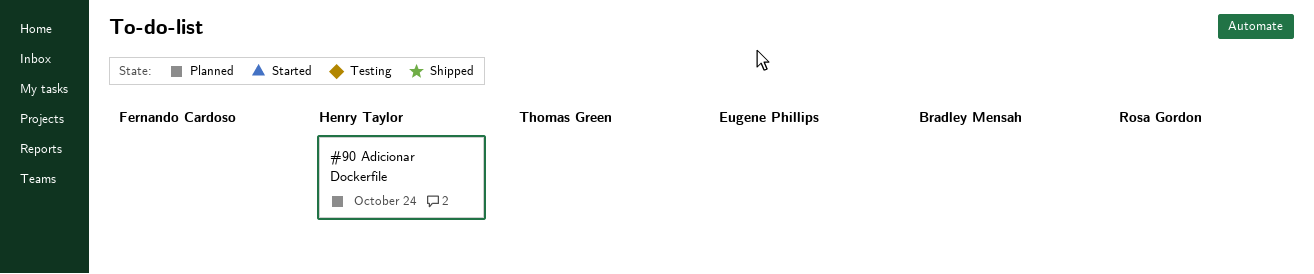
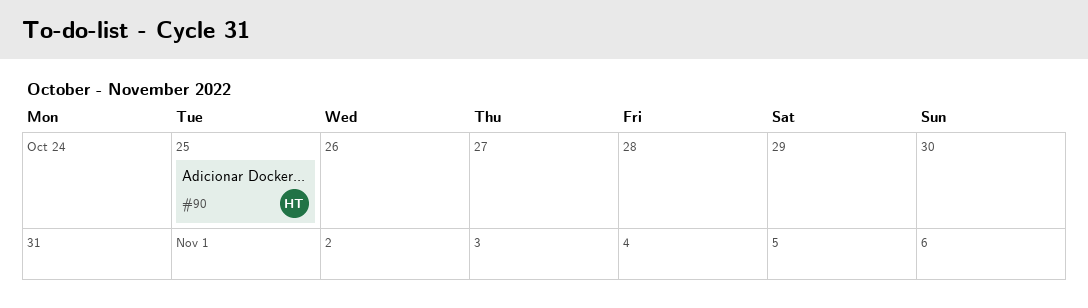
#90, due: Oct 24 -> Oct 25

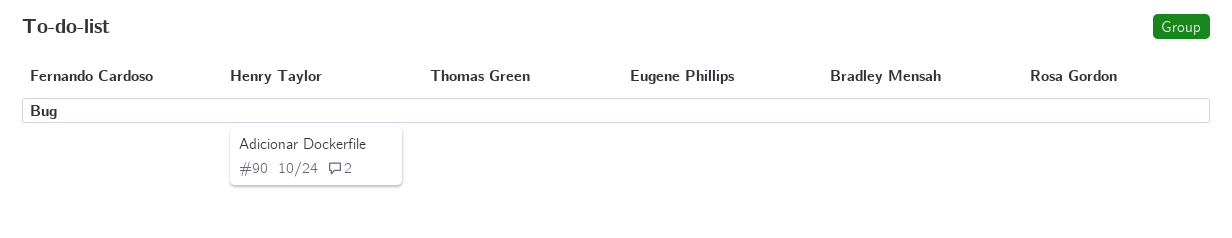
#90, due: Oct 25 -> Oct 24

